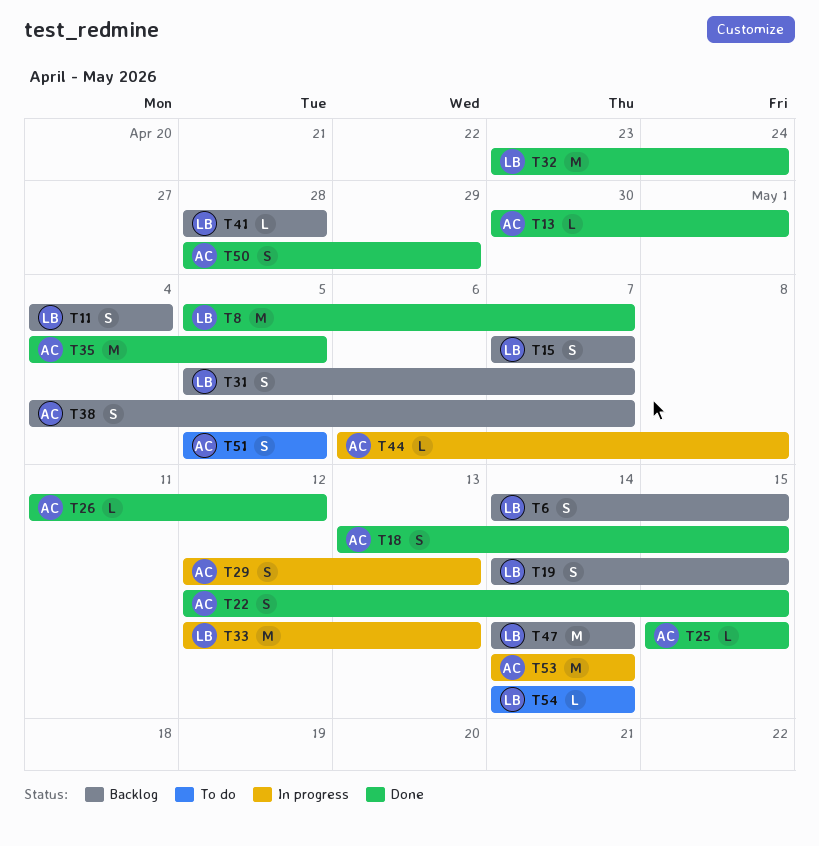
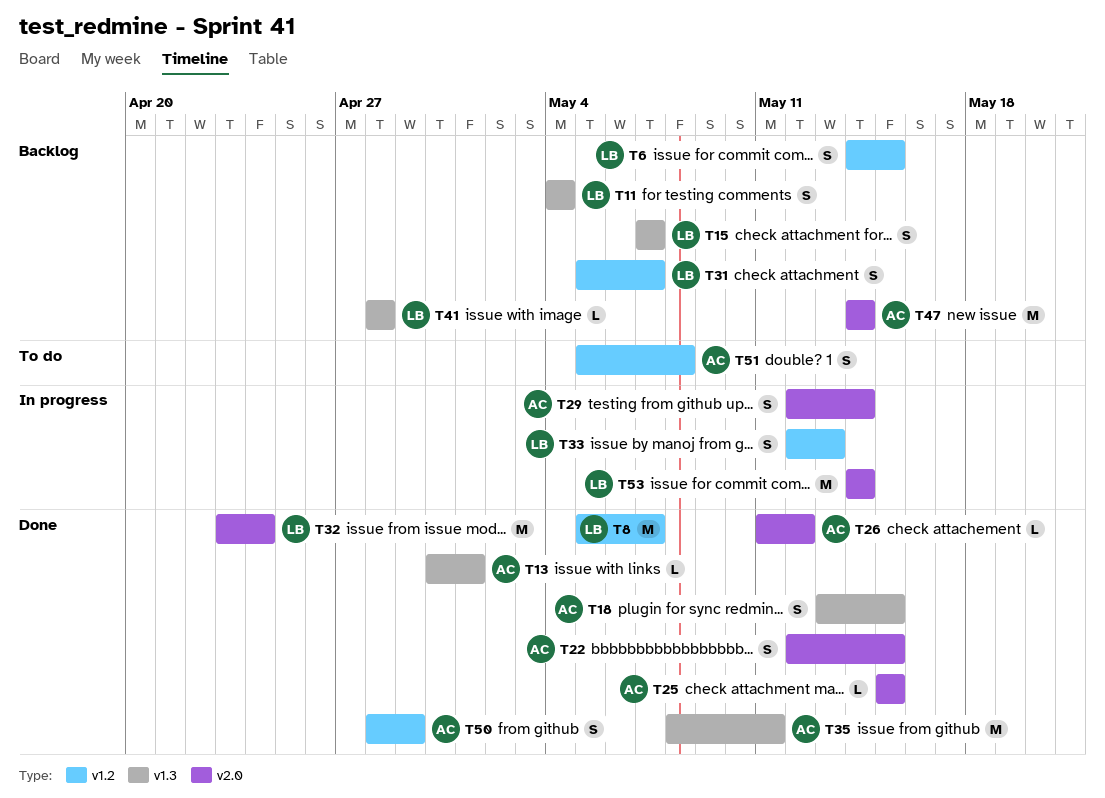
T19: present -> none
T29, due: May 13 -> May 14
T33, estimate: M -> S
T35, start: May 4 -> May 8
T35, due: May 5 -> May 11
T38: present -> none
T44: present -> none
T47, owner: LB -> AC
T51, due: May 5 -> May 8
T53, owner: AC -> LB
T54: present -> none

